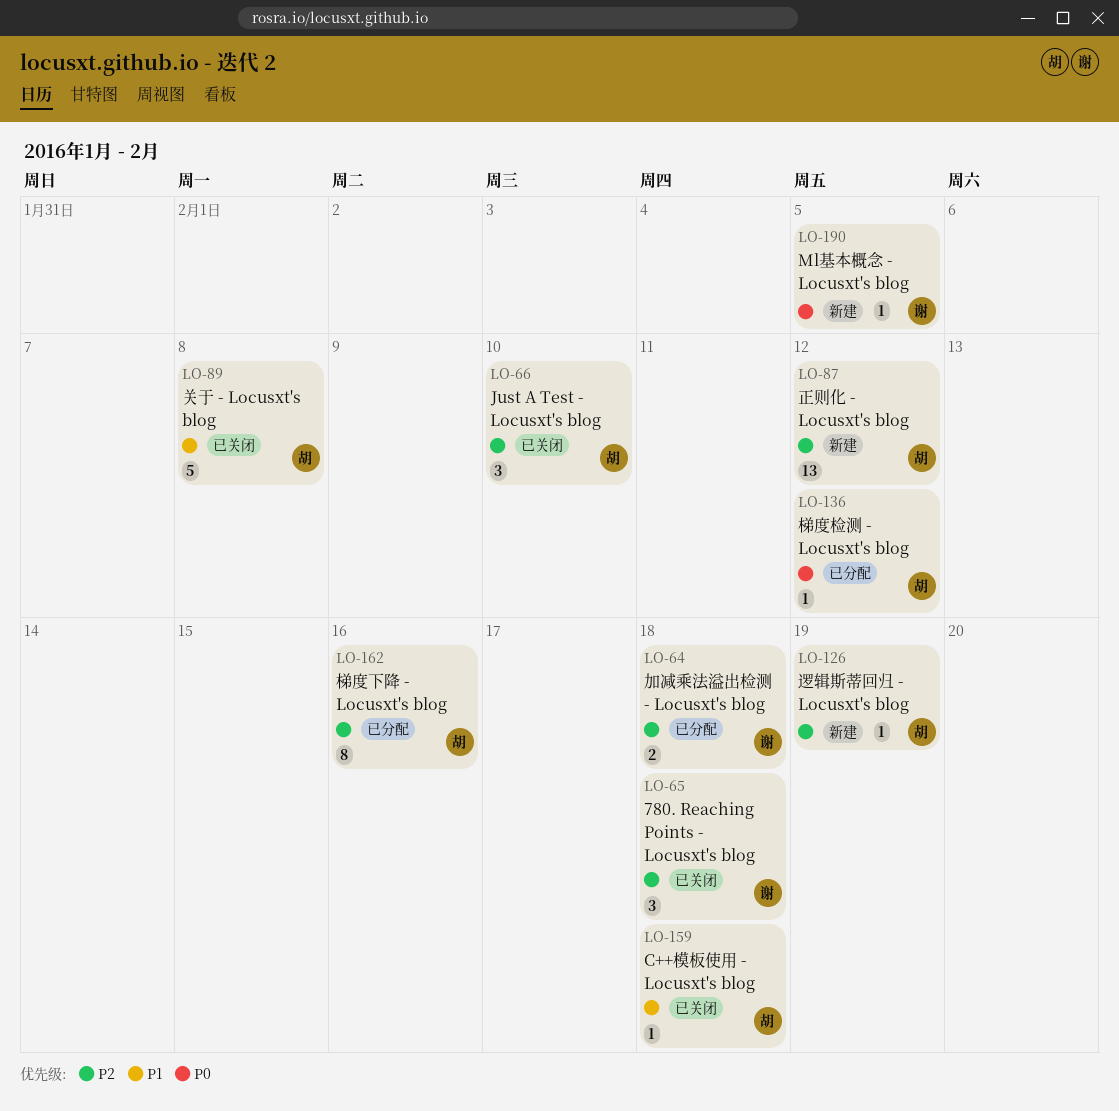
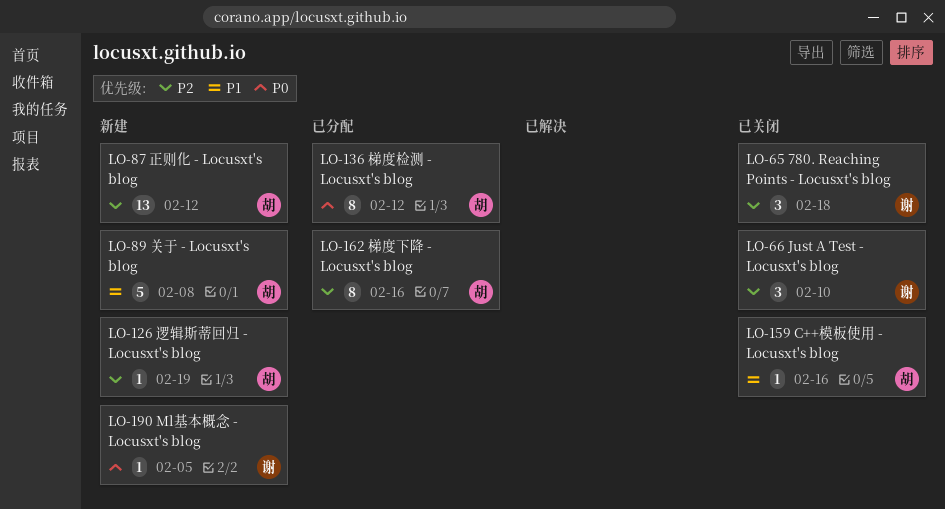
LO-64: present -> none
LO-66, owner: 胡 -> 谢
LO-89, status: 已关闭 -> 新建
LO-136, estimate: 1 -> 8
LO-159, due: Feb 18 -> Feb 16

